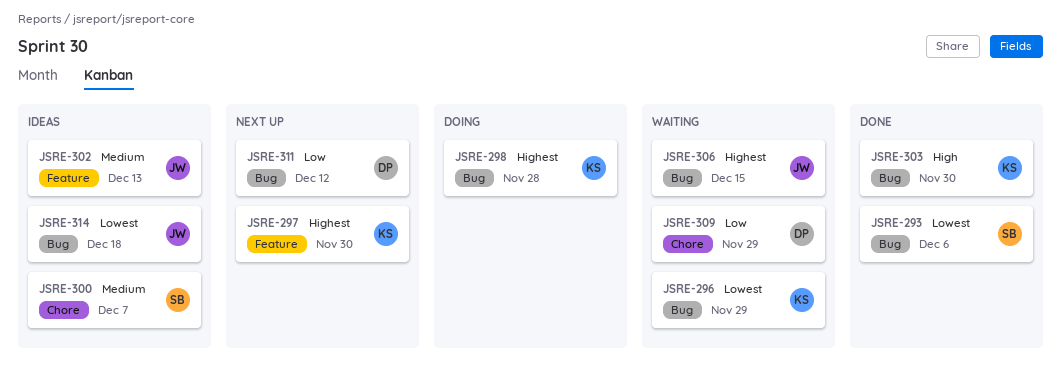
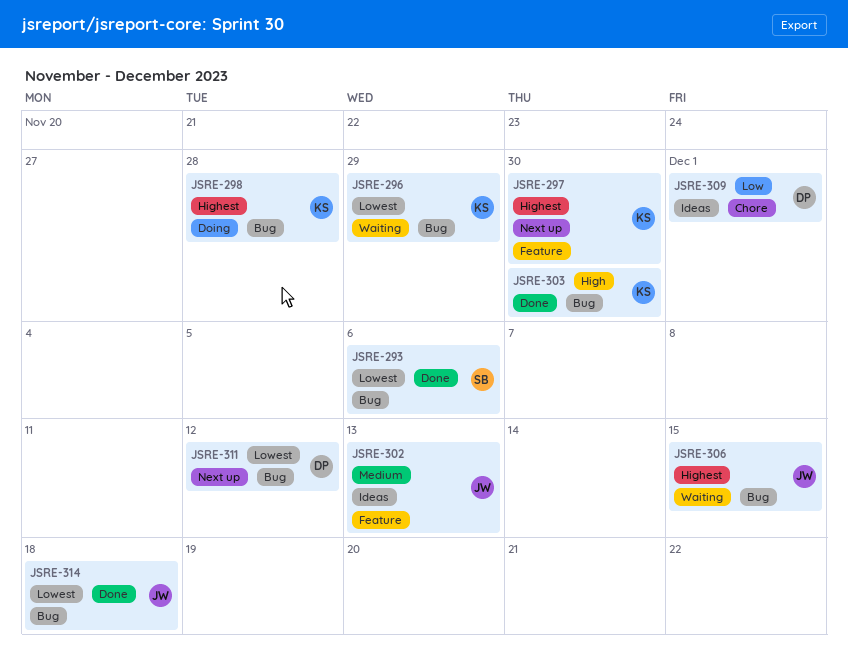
JSRE-300: present -> none
JSRE-309, status: Waiting -> Ideas
JSRE-309, due: Nov 29 -> Dec 1
JSRE-311, priority: Low -> Lowest
JSRE-314, status: Ideas -> Done

